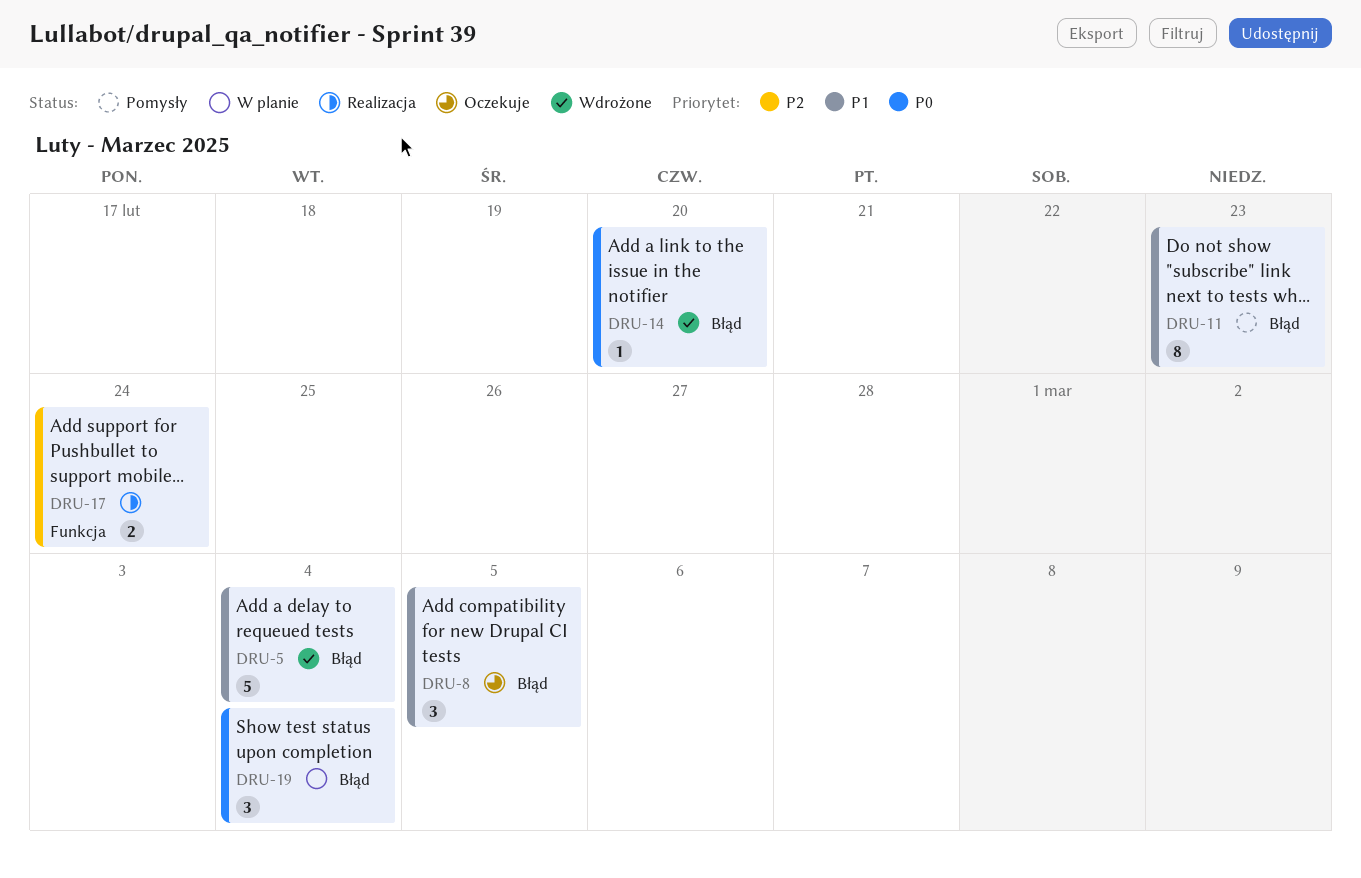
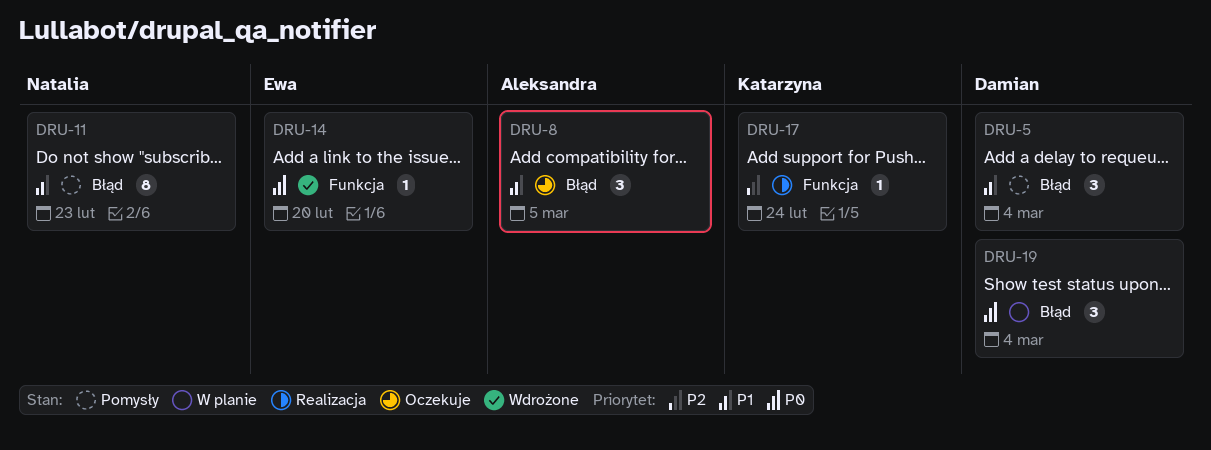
DRU-5, status: Wdrożone -> Pomysły
DRU-5, estimate: 5 -> 3
DRU-14, label: Błąd -> Funkcja
DRU-17, estimate: 2 -> 1

